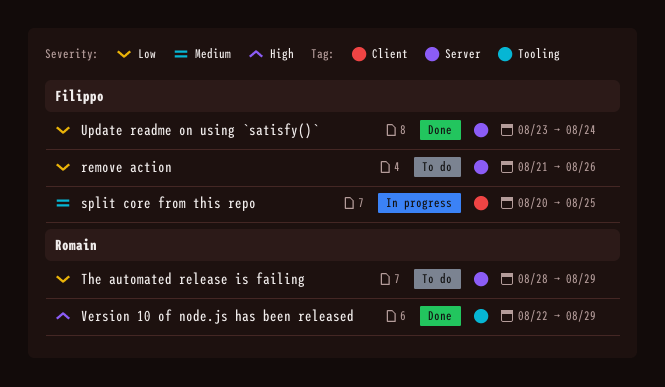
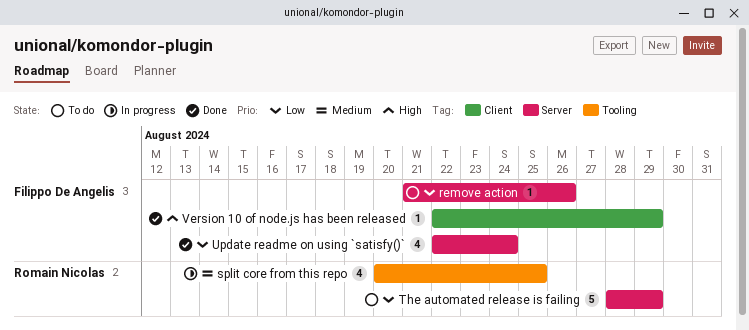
split core from this repo, owner: Filippo De Angelis -> Romain Nicolas
split core from this repo, label: Client -> Tooling
Update readme on using `satisfy()`, start: Aug 23 -> Aug 22
Version 10 of node.js has been released, owner: Romain Nicolas -> Filippo De Angelis
Version 10 of node.js has been released, label: Tooling -> Client

